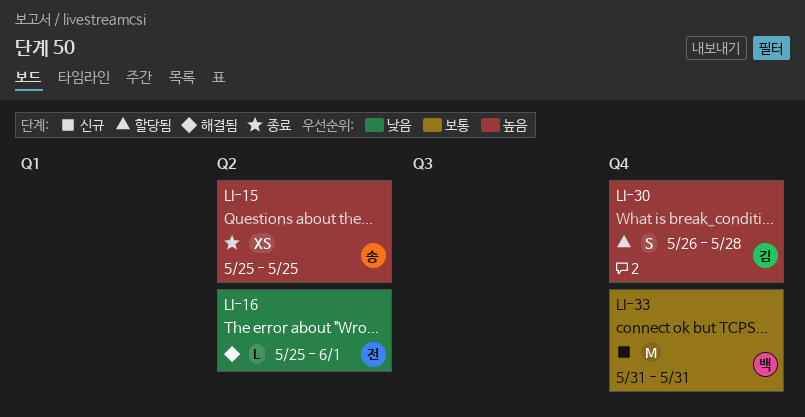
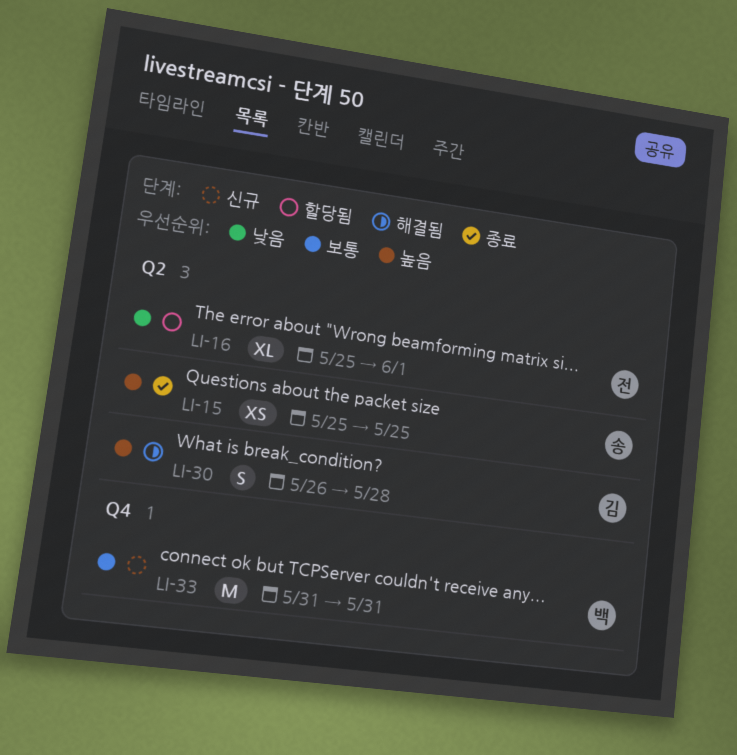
LI-16, status: 해결됨 -> 할당됨
LI-16, estimate: L -> XL
LI-30, status: 할당됨 -> 해결됨
LI-30, label: Q4 -> Q2

